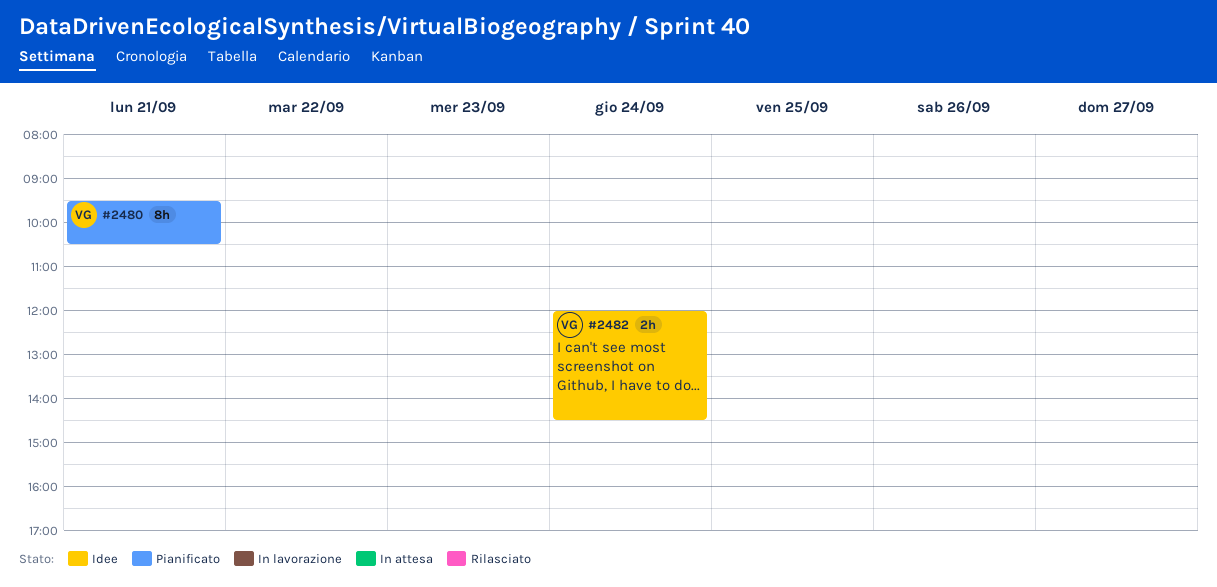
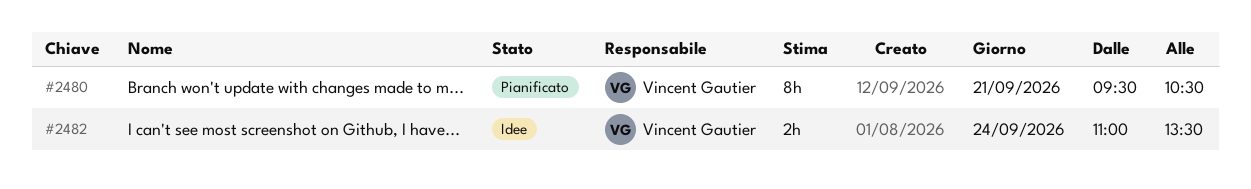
#2482, begins: 12:00 -> 11:00
#2482, ends: 14:30 -> 13:30

